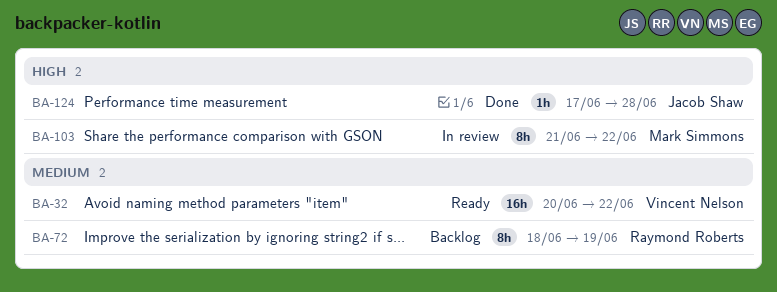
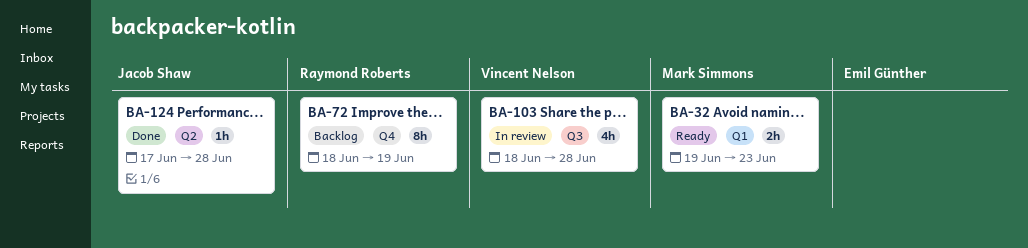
BA-32, owner: Vincent Nelson -> Mark Simmons
BA-32, estimate: 16h -> 2h
BA-32, start: Jun 20 -> Jun 19
BA-32, due: Jun 22 -> Jun 23
BA-103, owner: Mark Simmons -> Vincent Nelson
BA-103, estimate: 8h -> 4h
BA-103, start: Jun 21 -> Jun 18
BA-103, due: Jun 22 -> Jun 28

